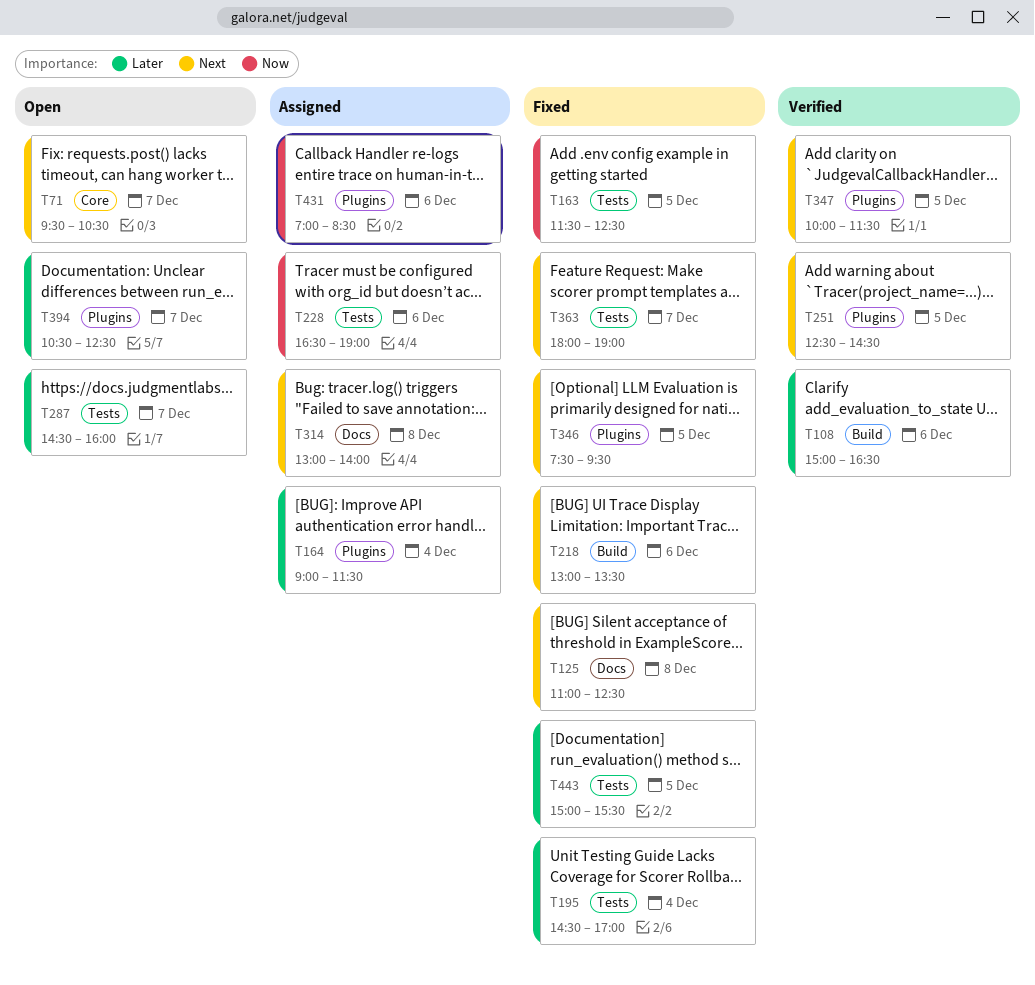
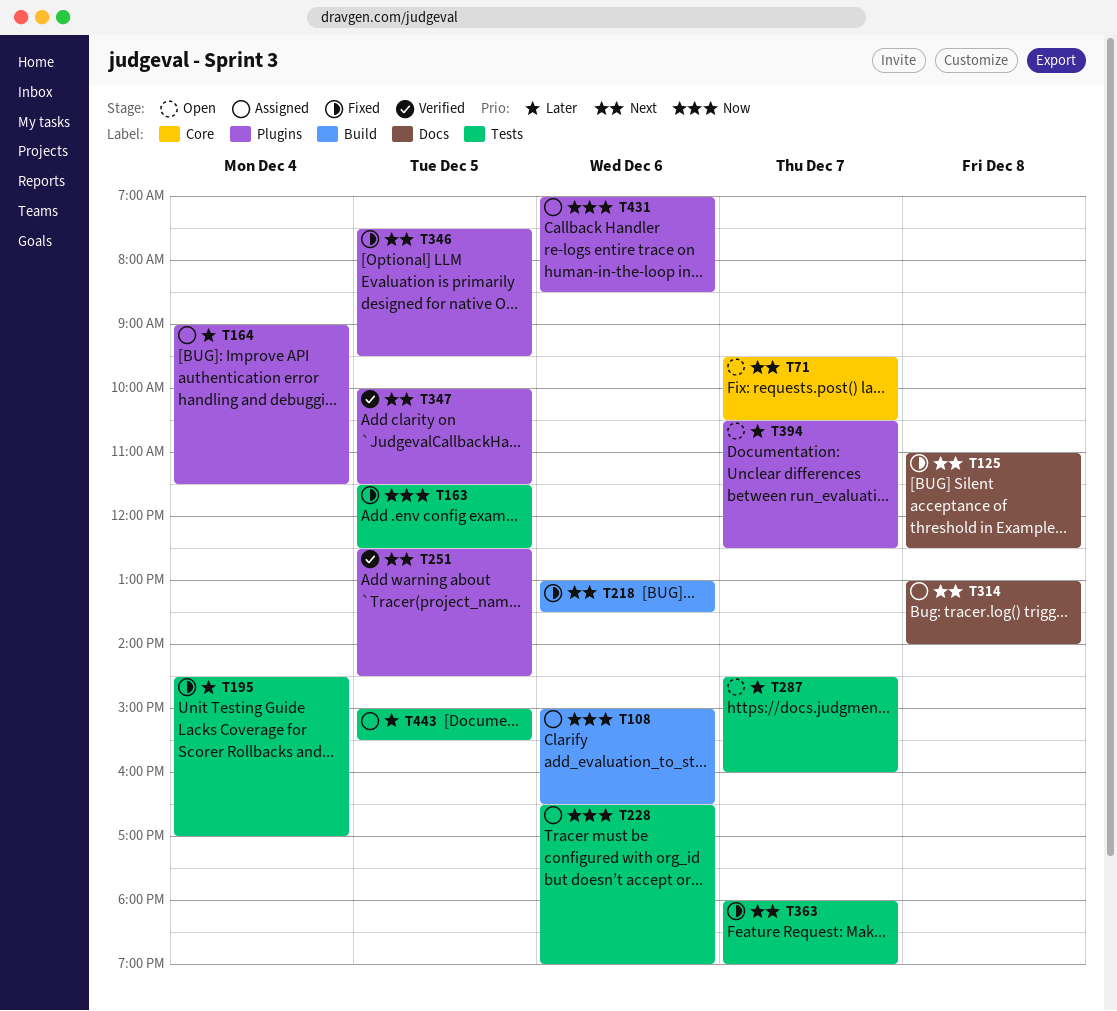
T108, status: Verified -> Assigned
T108, priority: Later -> Now
T443, status: Fixed -> Assigned

